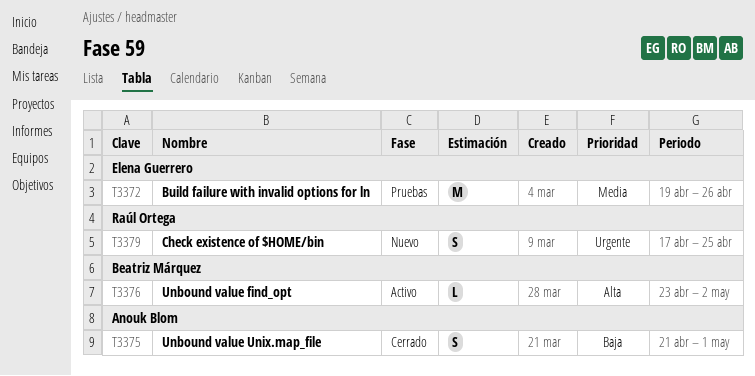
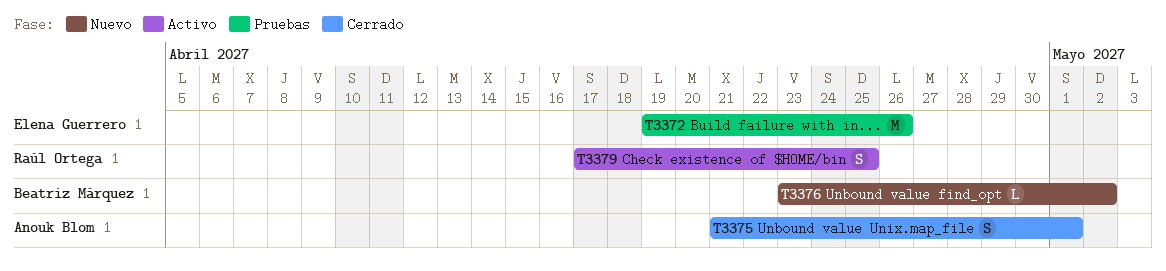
T3376, status: Activo -> Nuevo
T3379, status: Nuevo -> Activo

